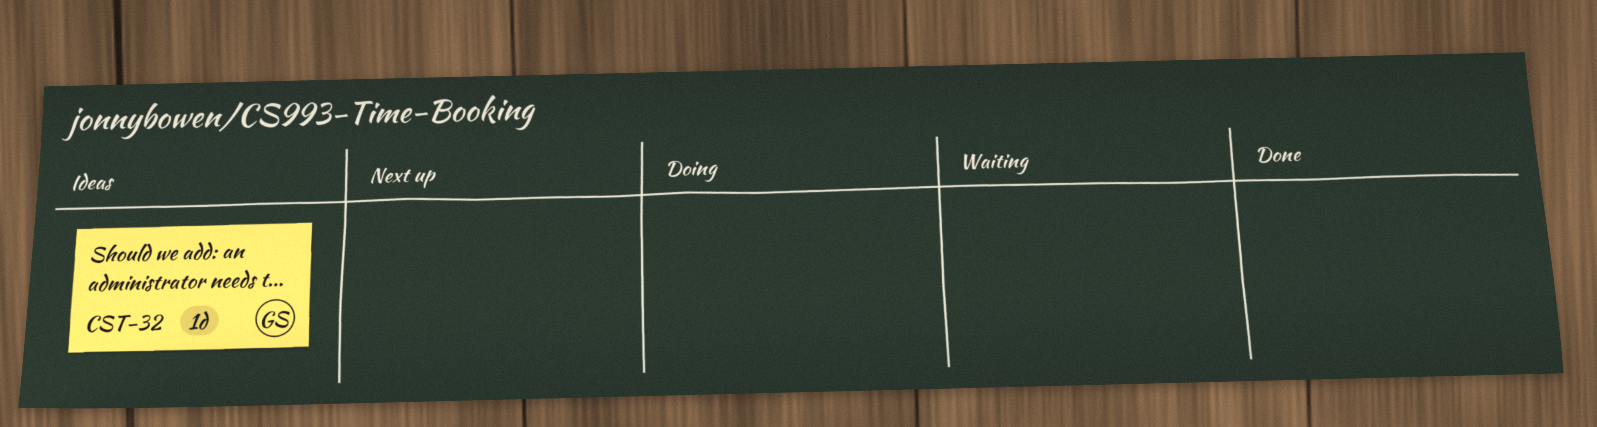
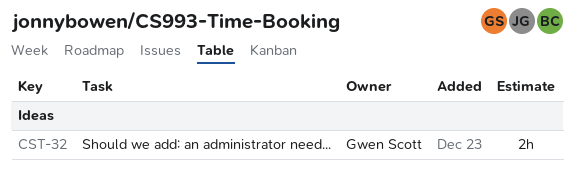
CST-32, estimate: 1d -> 2h

